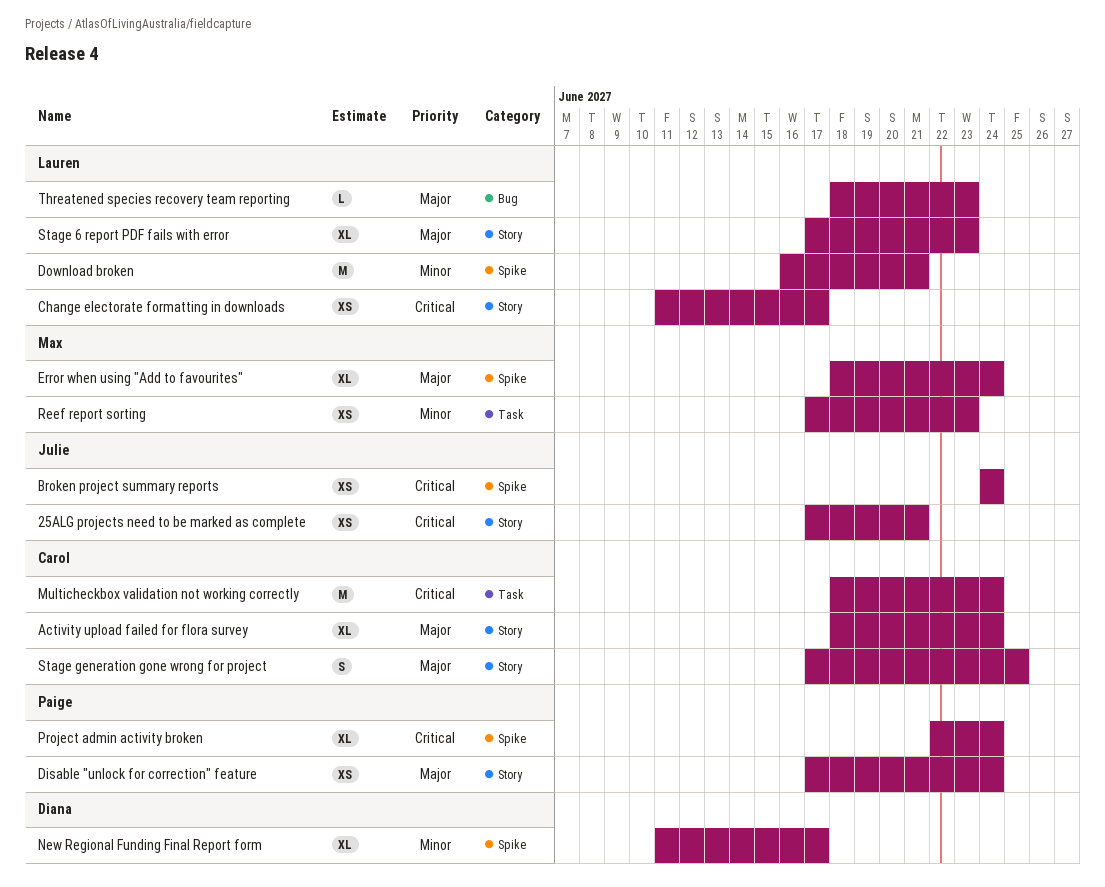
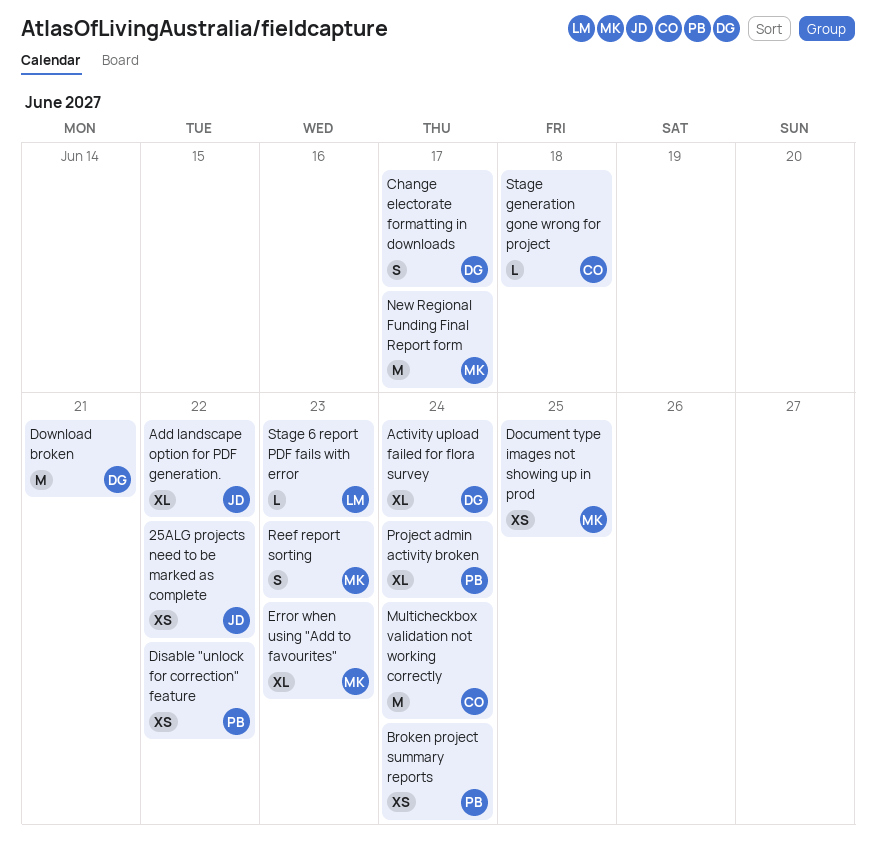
25ALG projects need to be marked as complete, due: Jun 21 -> Jun 22
Activity upload failed for flora survey, owner: Carol -> Diana
Add landscape option for PDF generation.: none -> present
Broken project summary reports, owner: Julie -> Paige
Change electorate formatting in downloads, owner: Lauren -> Diana
Change electorate formatting in downloads, estimate: XS -> S
Disable "unlock for correction" feature, due: Jun 24 -> Jun 22
Document type images not showing up in prod: none -> present
Download broken, owner: Lauren -> Diana
Error when using "Add to favourites", due: Jun 24 -> Jun 23
New Regional Funding Final Report form, owner: Diana -> Max
New Regional Funding Final Report form, estimate: XL -> M
Reef report sorting, estimate: XS -> S
Stage 6 report PDF fails with error, estimate: XL -> L
Stage generation gone wrong for project, estimate: S -> L
Stage generation gone wrong for project, due: Jun 25 -> Jun 18
Threatened species recovery team reporting: present -> none

